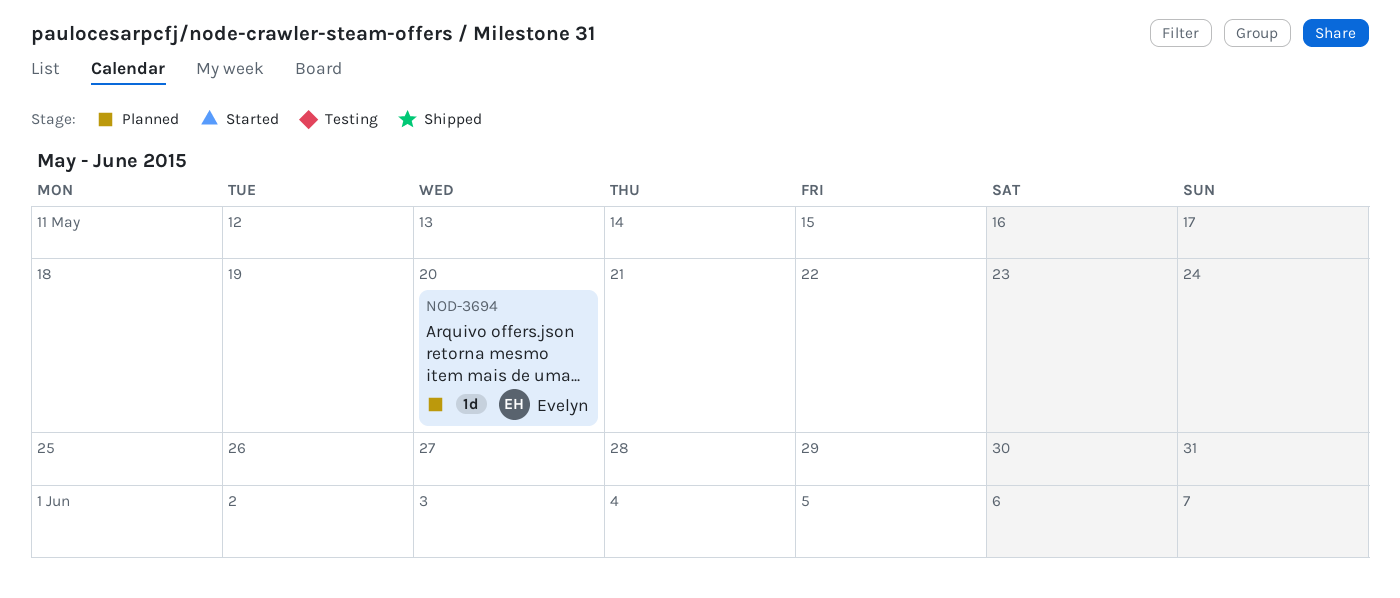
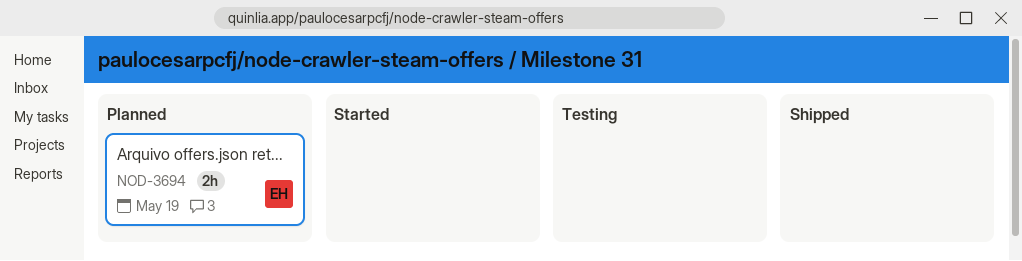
NOD-3694, estimate: 1d -> 2h
NOD-3694, due: May 20 -> May 19

